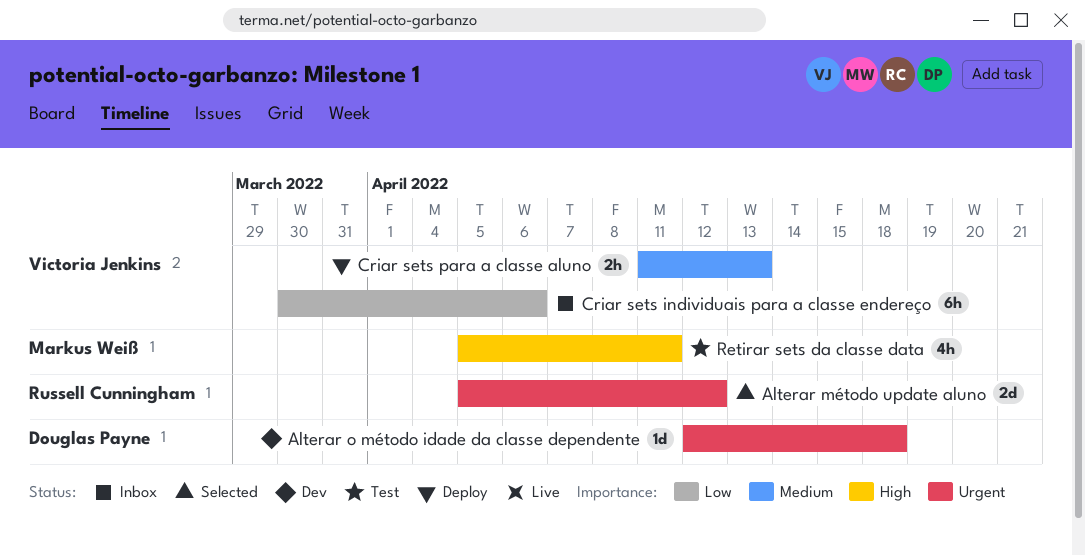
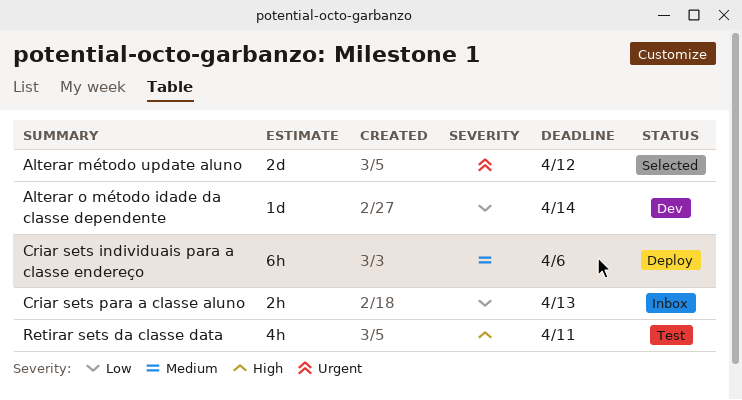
Alterar o método idade da classe dependente, priority: Urgent -> Low
Alterar o método idade da classe dependente, due: Apr 18 -> Apr 14
Criar sets individuais para a classe endereço, status: Inbox -> Deploy
Criar sets individuais para a classe endereço, priority: Low -> Medium
Criar sets para a classe aluno, status: Deploy -> Inbox
Criar sets para a classe aluno, priority: Medium -> Low

